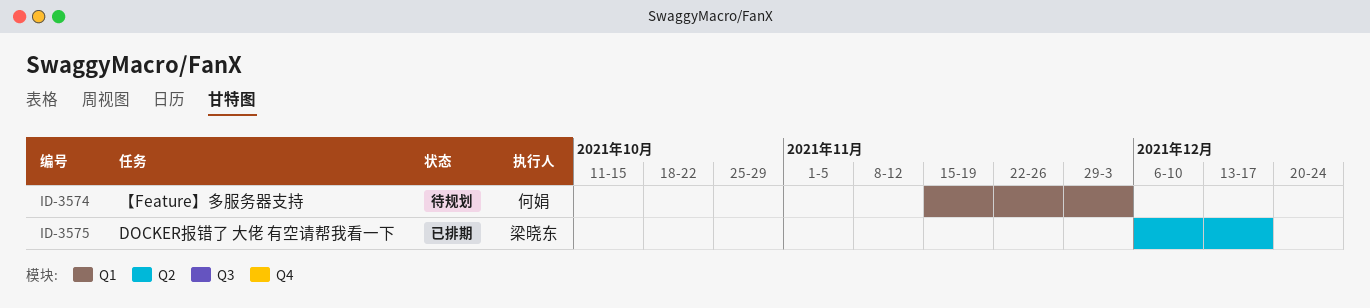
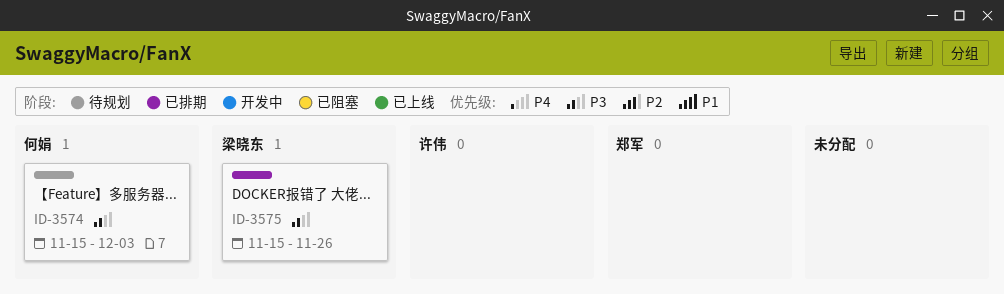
ID-3575, start: Dec 6 -> Nov 15
ID-3575, due: Dec 17 -> Nov 26

